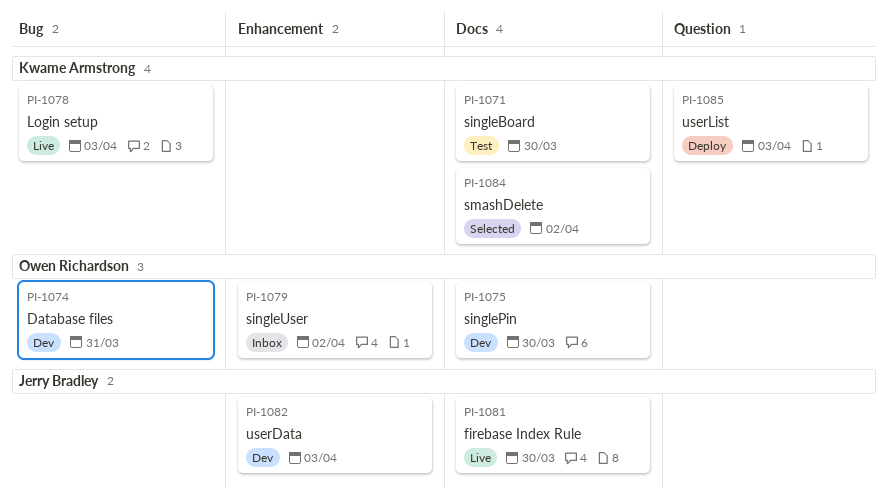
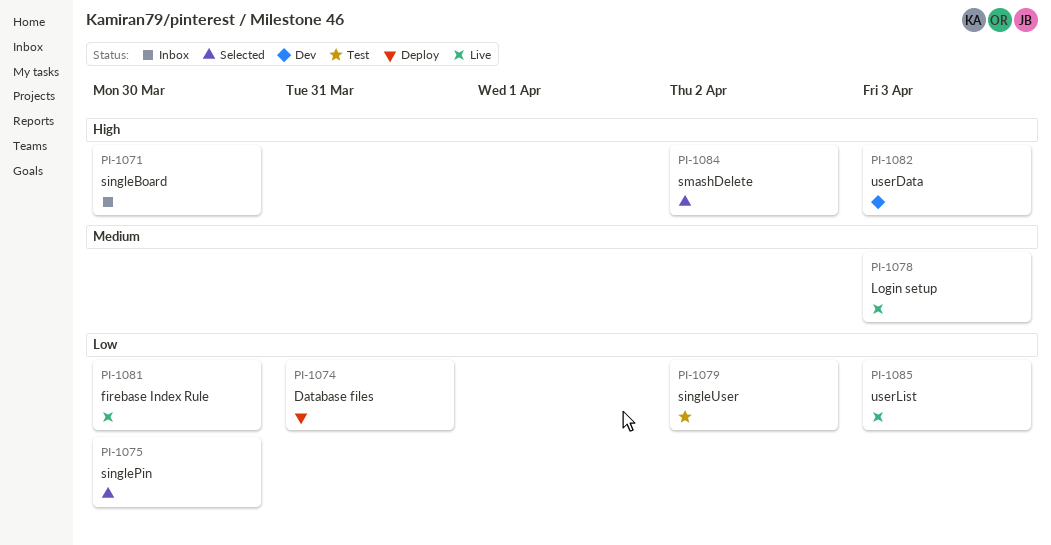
PI-1071, status: Test -> Inbox
PI-1074, status: Dev -> Deploy
PI-1075, status: Dev -> Selected
PI-1079, status: Inbox -> Test
PI-1085, status: Deploy -> Live

